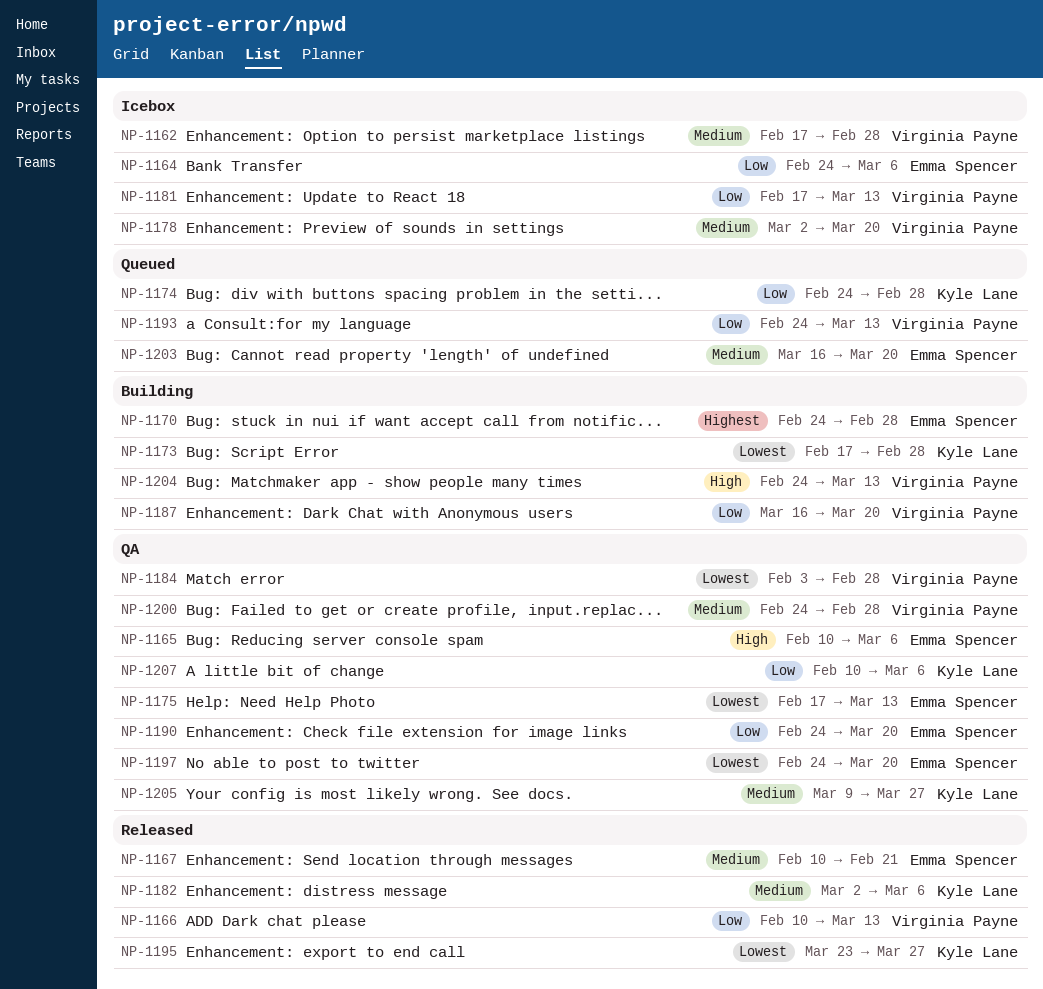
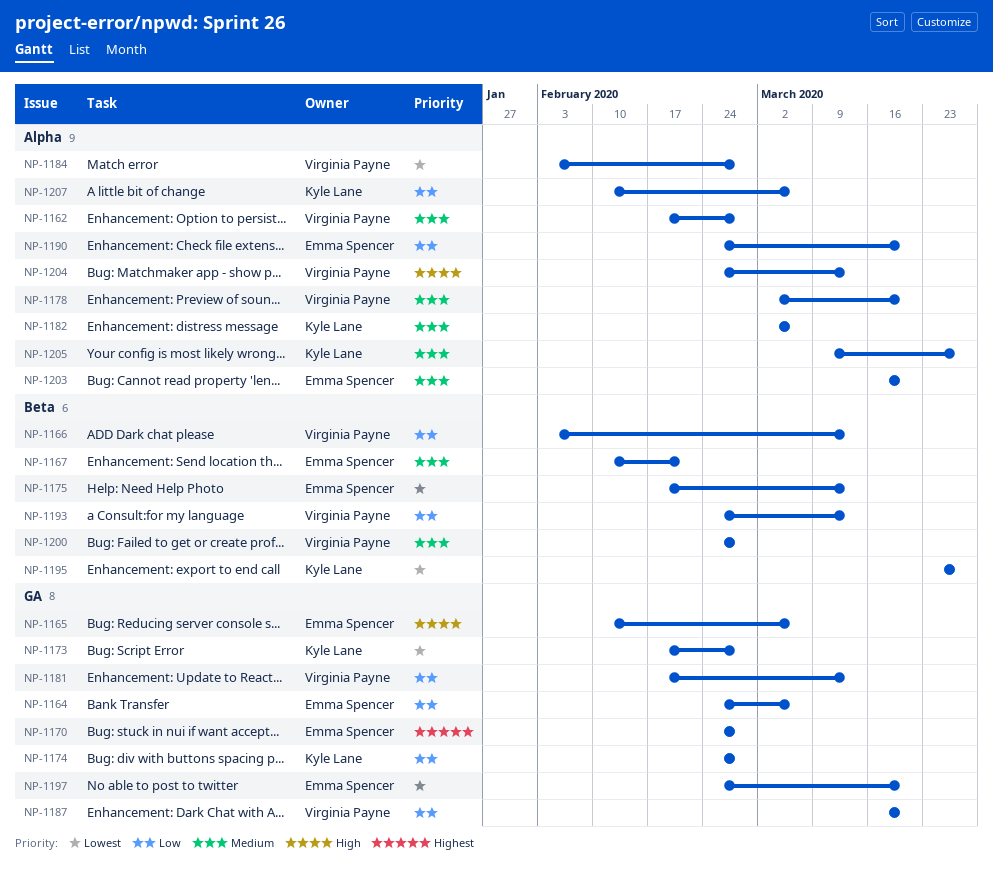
NP-1166, start: Feb 10 -> Feb 3

